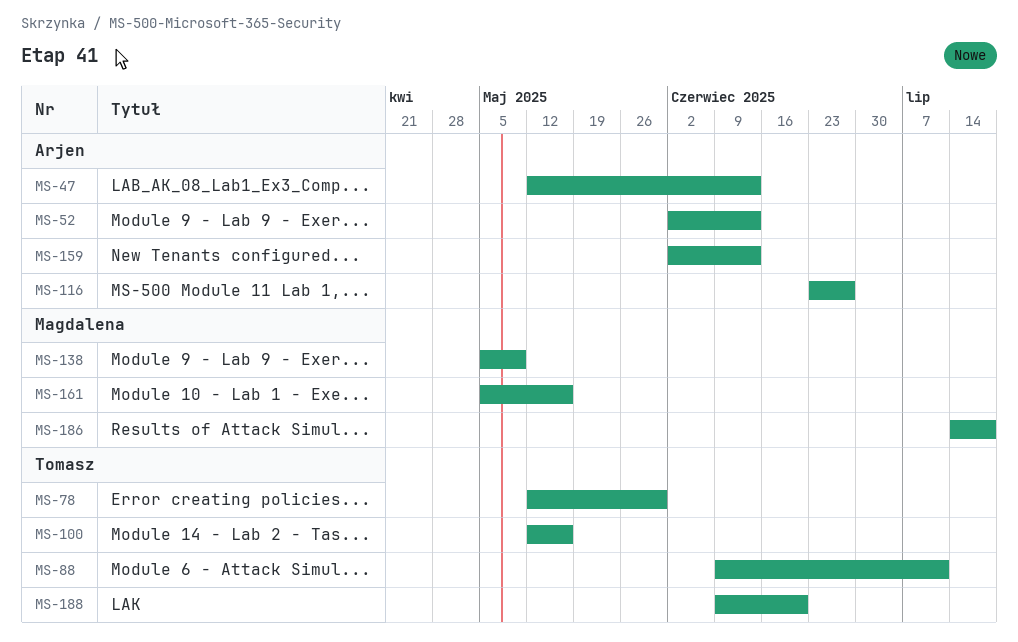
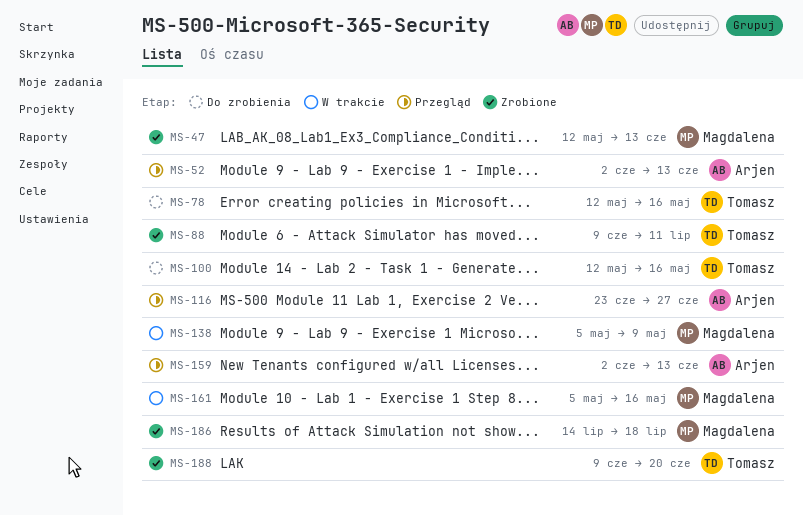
MS-47, owner: Arjen -> Magdalena
MS-78, due: May 30 -> May 16

